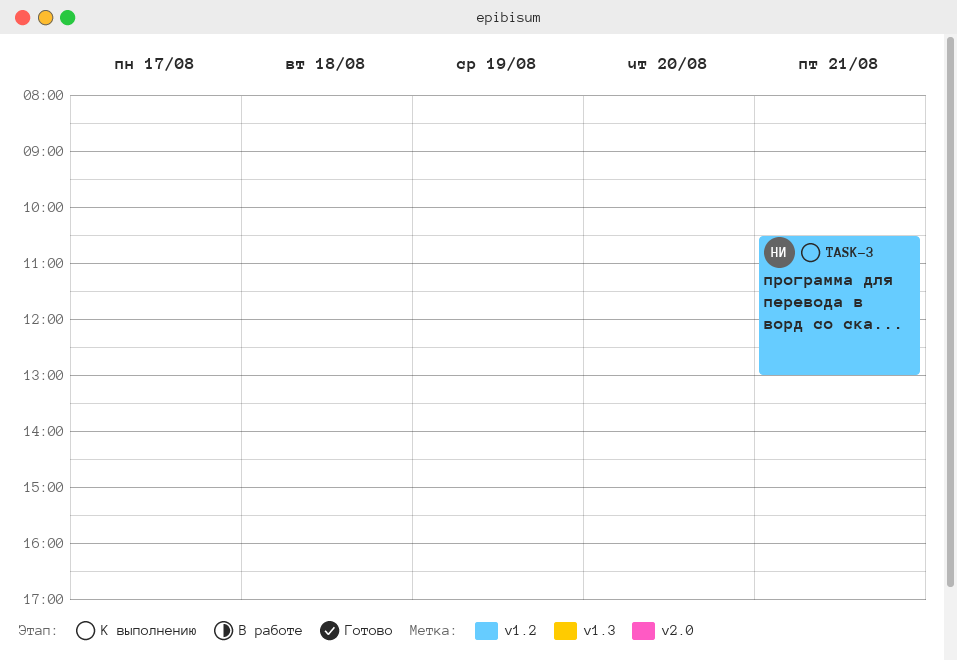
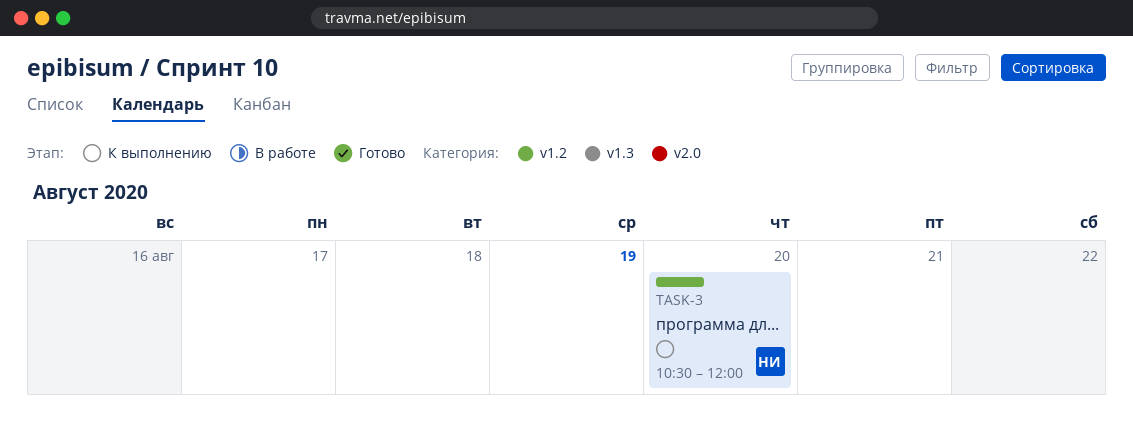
TASK-3, day: Aug 21 -> Aug 20
TASK-3, ends: 13:00 -> 12:00

